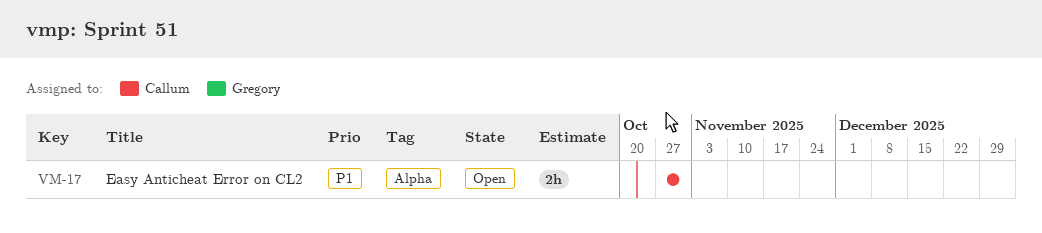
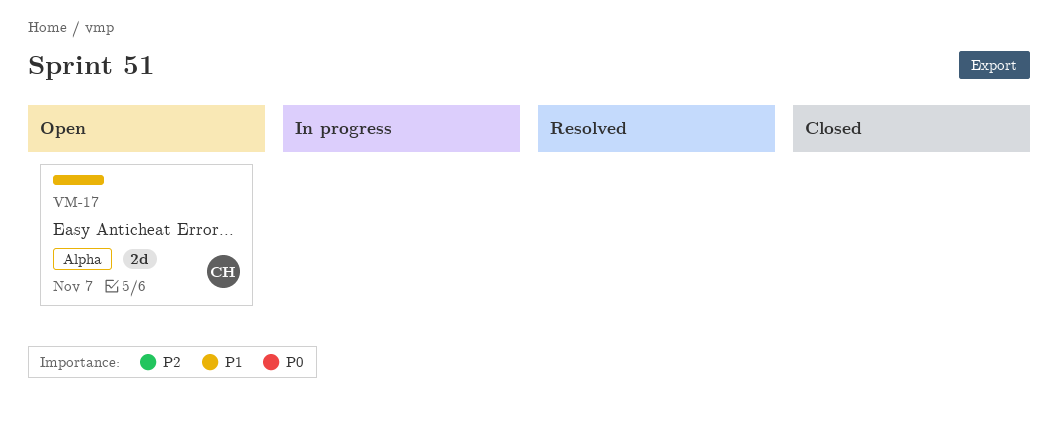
VM-17, estimate: 2h -> 2d
VM-17, due: Oct 31 -> Nov 7

